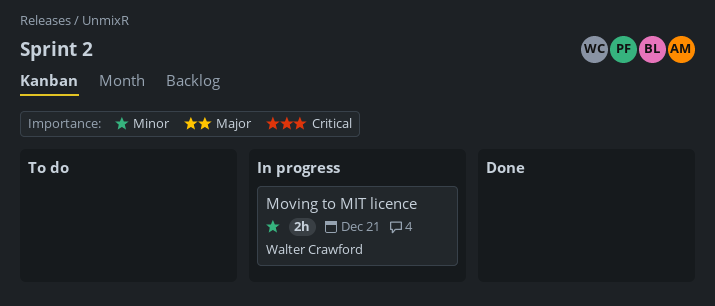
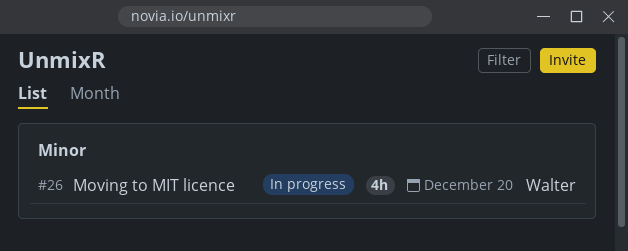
Moving to MIT licence, estimate: 2h -> 4h
Moving to MIT licence, due: Dec 21 -> Dec 20

